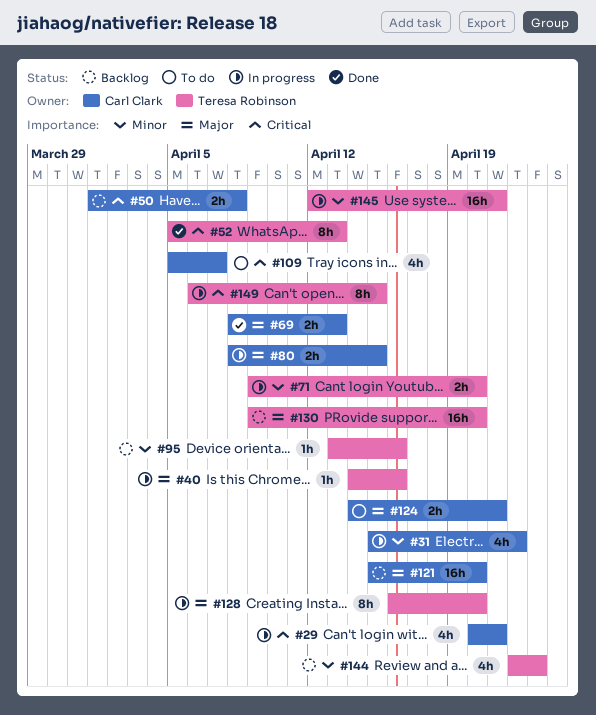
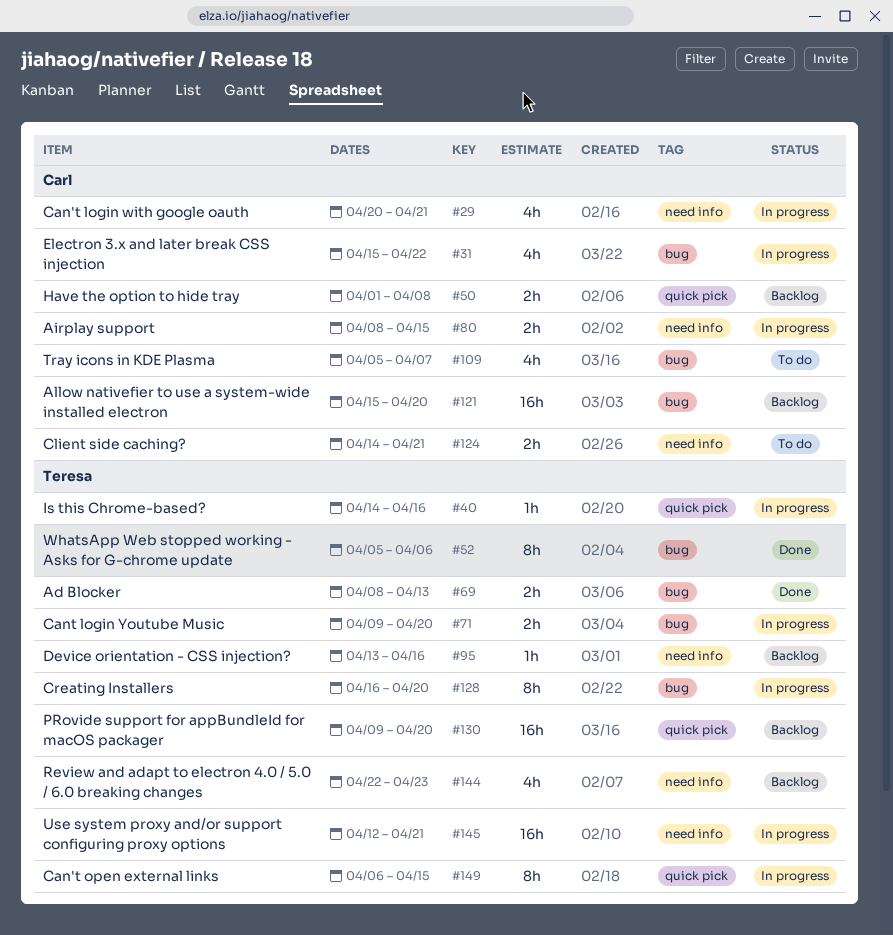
#52, due: Apr 13 -> Apr 6
#69, owner: Carl Clark -> Teresa Robinson

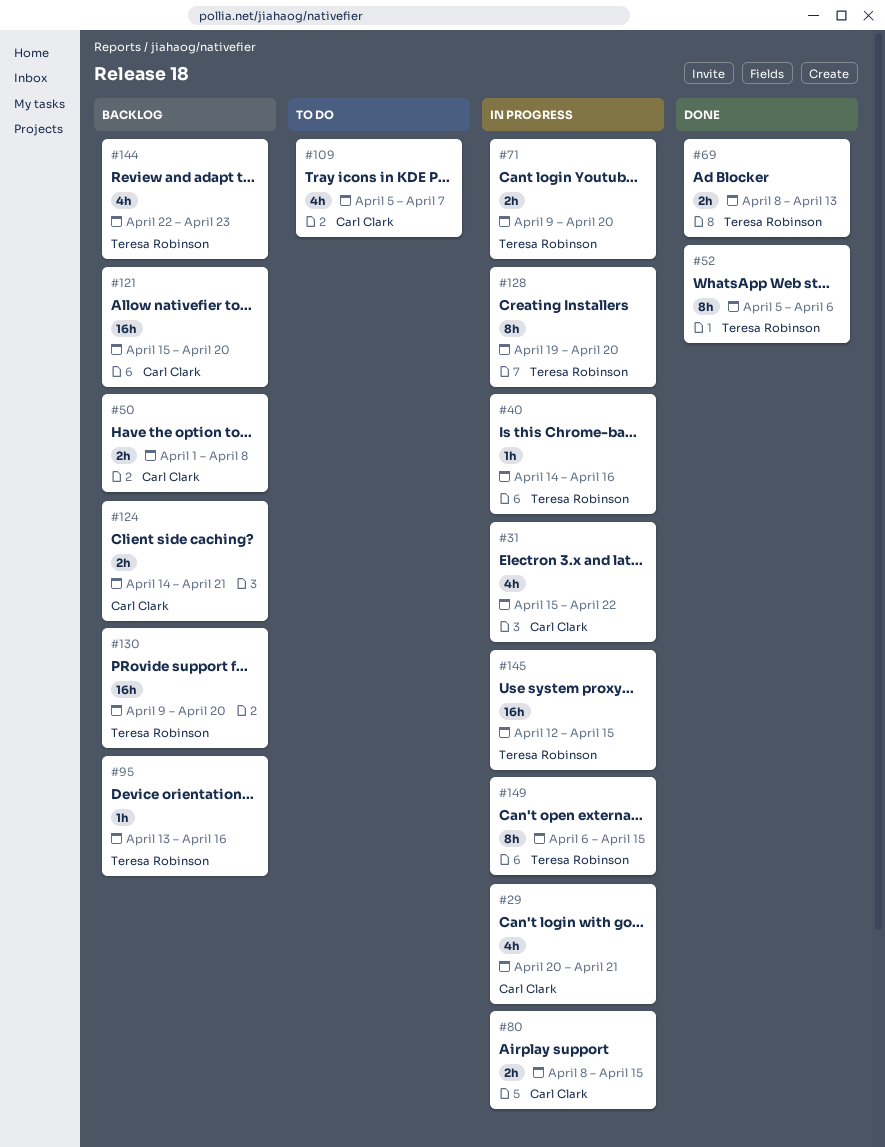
#124, status: To do -> Backlog
#128, start: Apr 16 -> Apr 19
#145, due: Apr 21 -> Apr 15

